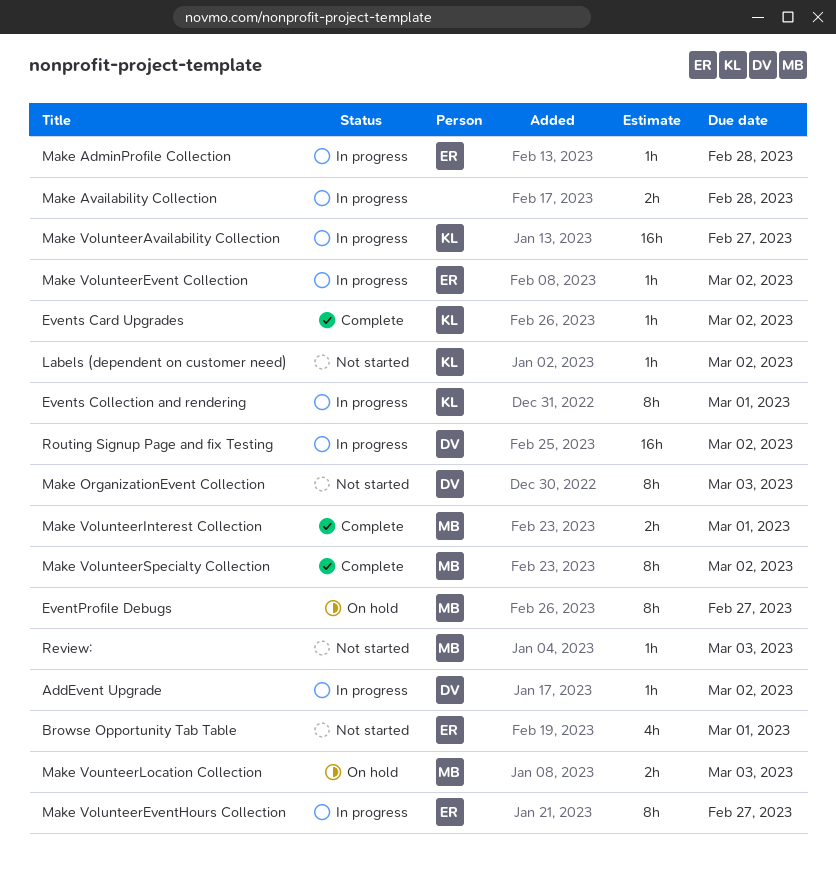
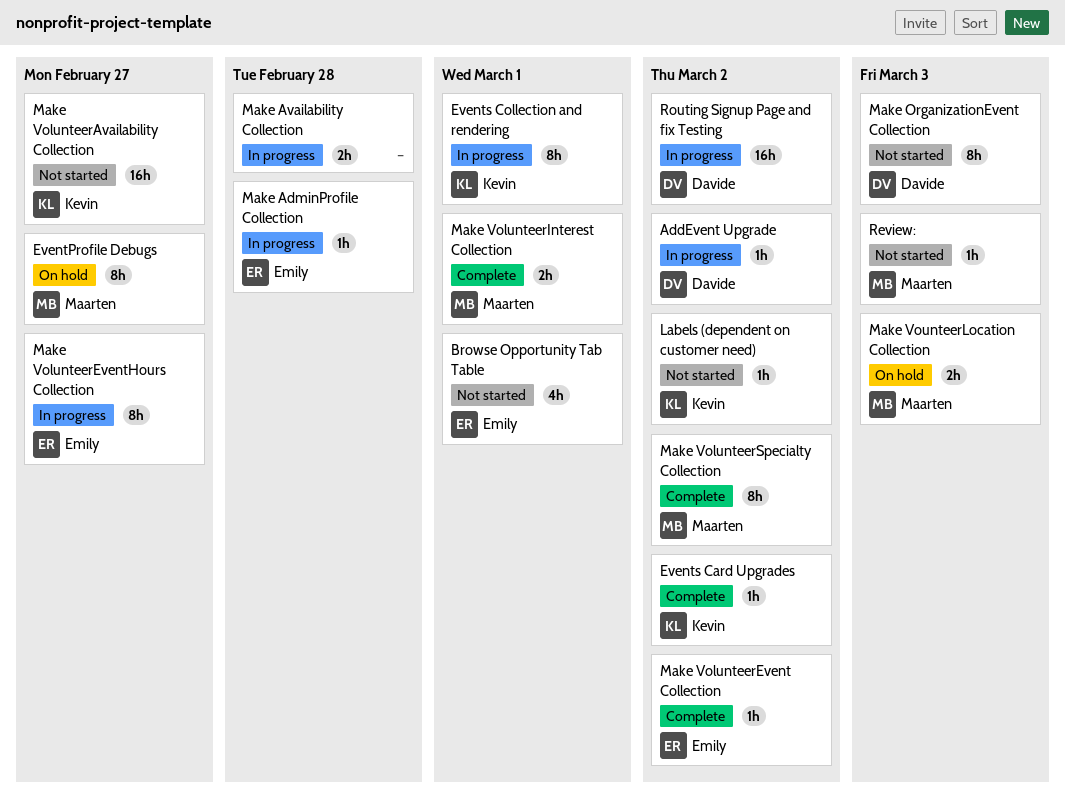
Make VolunteerAvailability Collection, status: In progress -> Not started
Make VolunteerEvent Collection, status: In progress -> Complete

